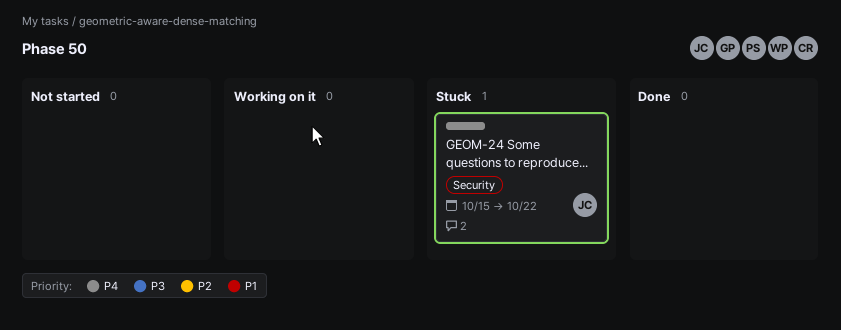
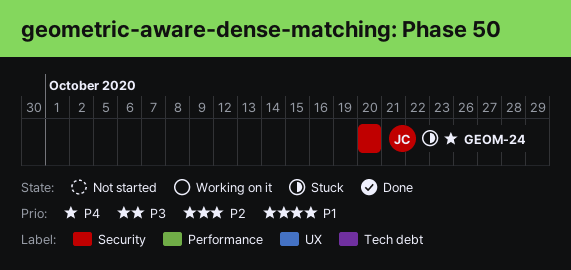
GEOM-24, start: Oct 15 -> Oct 20
GEOM-24, due: Oct 22 -> Oct 20

